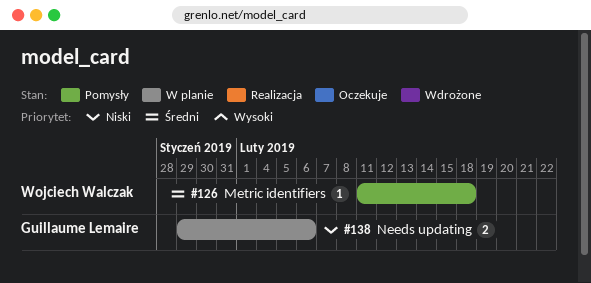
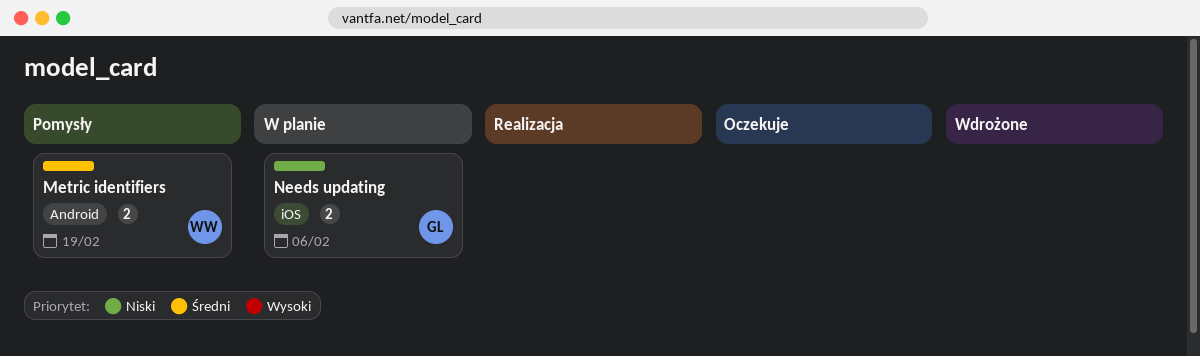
Metric identifiers, estimate: 1 -> 2
Metric identifiers, due: Feb 18 -> Feb 19

